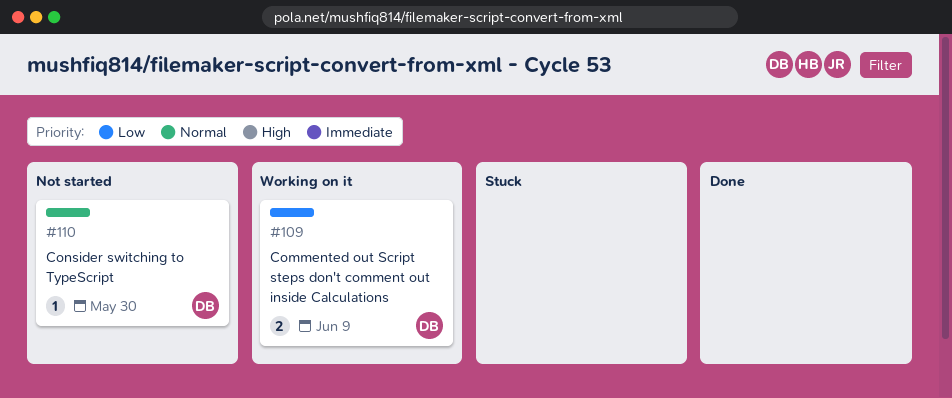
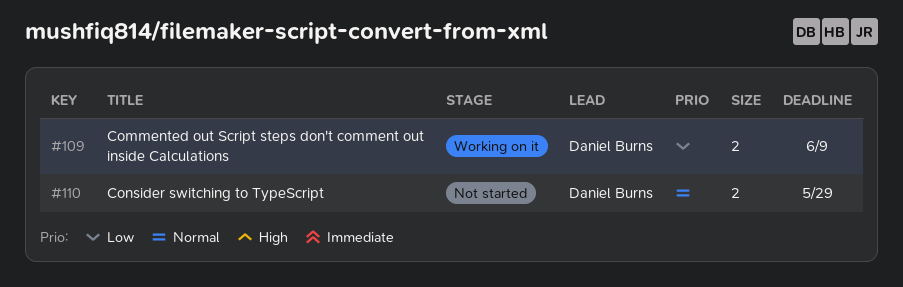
#110, estimate: 1 -> 2
#110, due: May 30 -> May 29

